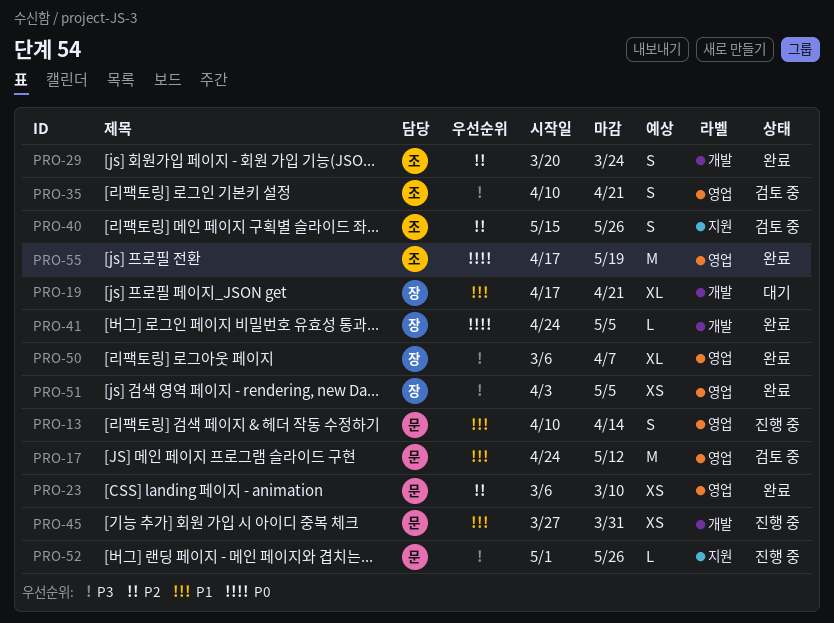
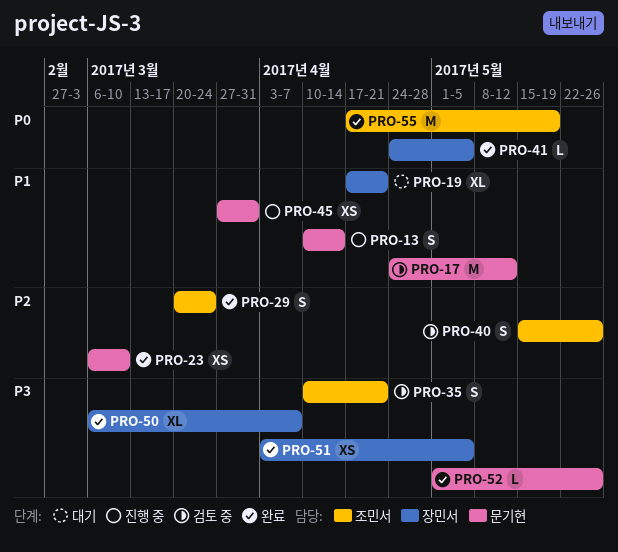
PRO-52, status: 진행 중 -> 완료

